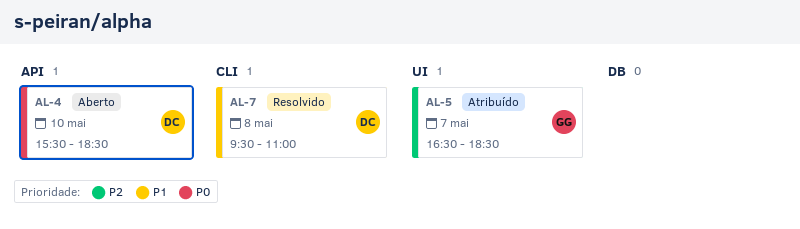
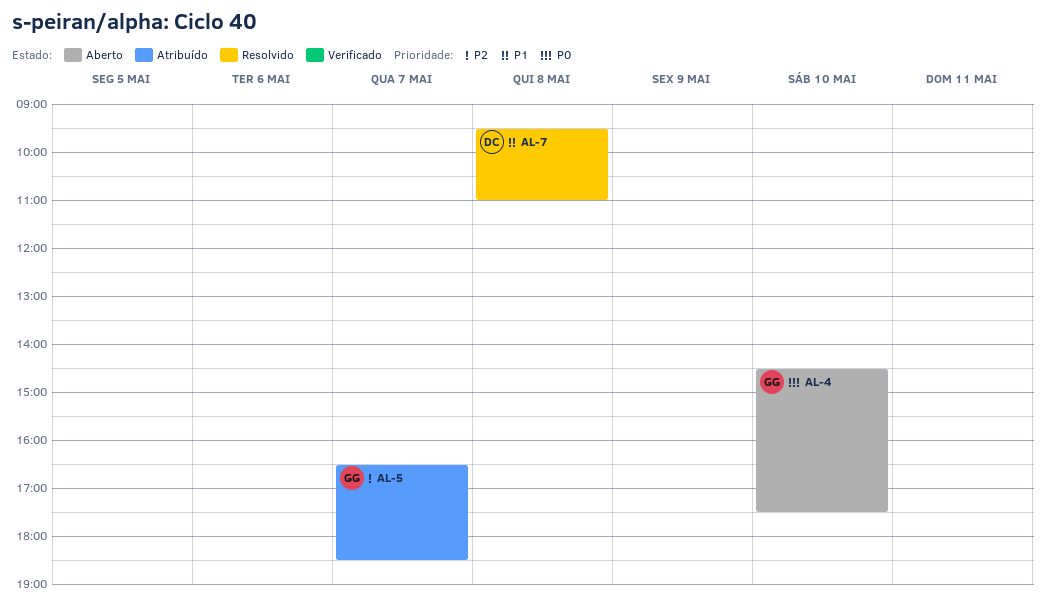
AL-4, owner: DC -> GG
AL-4, begins: 15:30 -> 14:30
AL-4, ends: 18:30 -> 17:30

